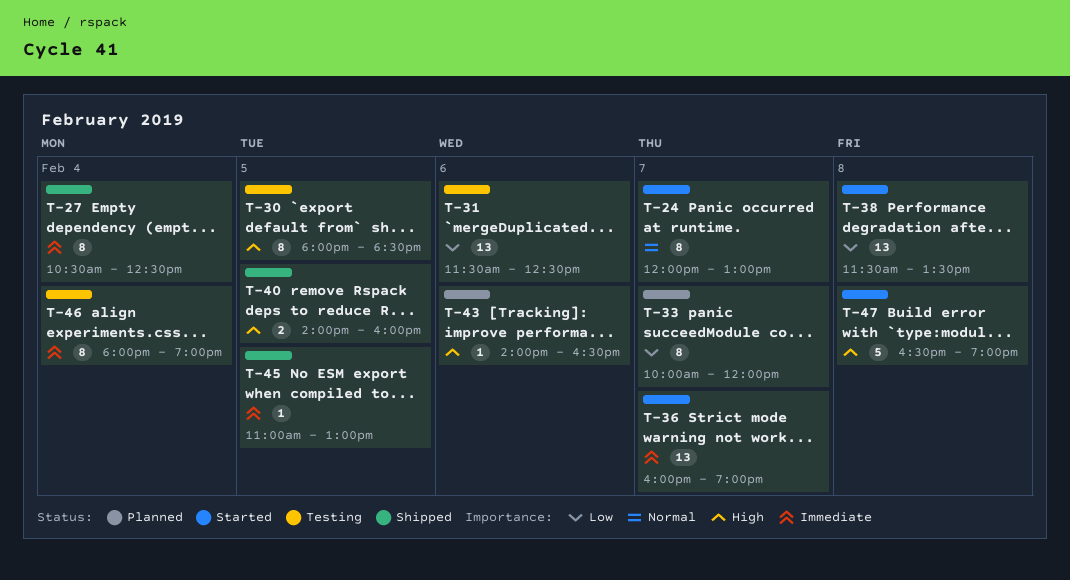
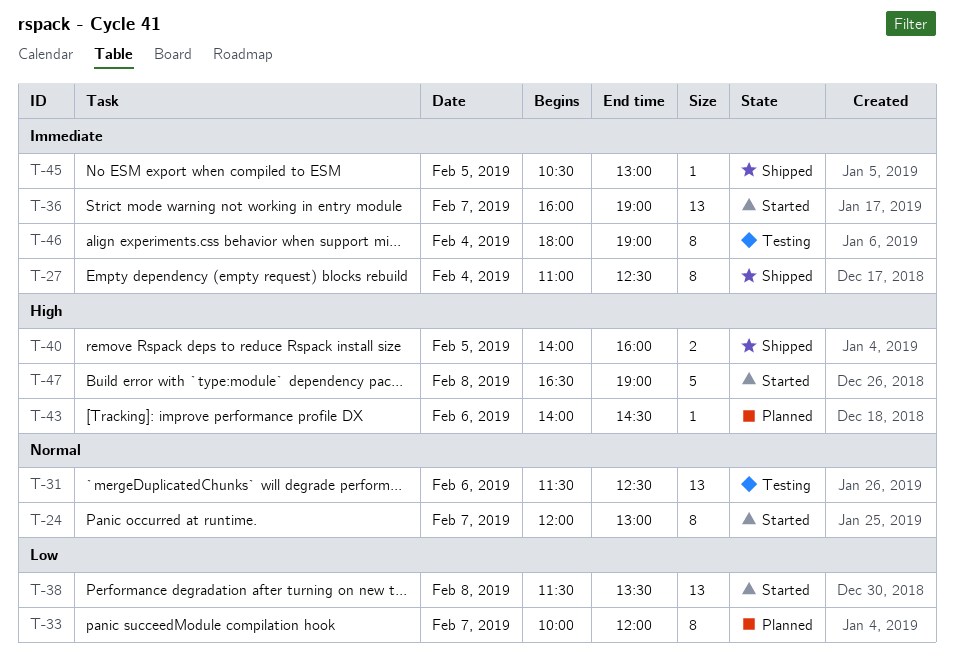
T-27, begins: 10:30 -> 11:00
T-30: present -> none
T-31, priority: Low -> Normal
T-43, ends: 16:30 -> 14:30
T-45, begins: 11:00 -> 10:30

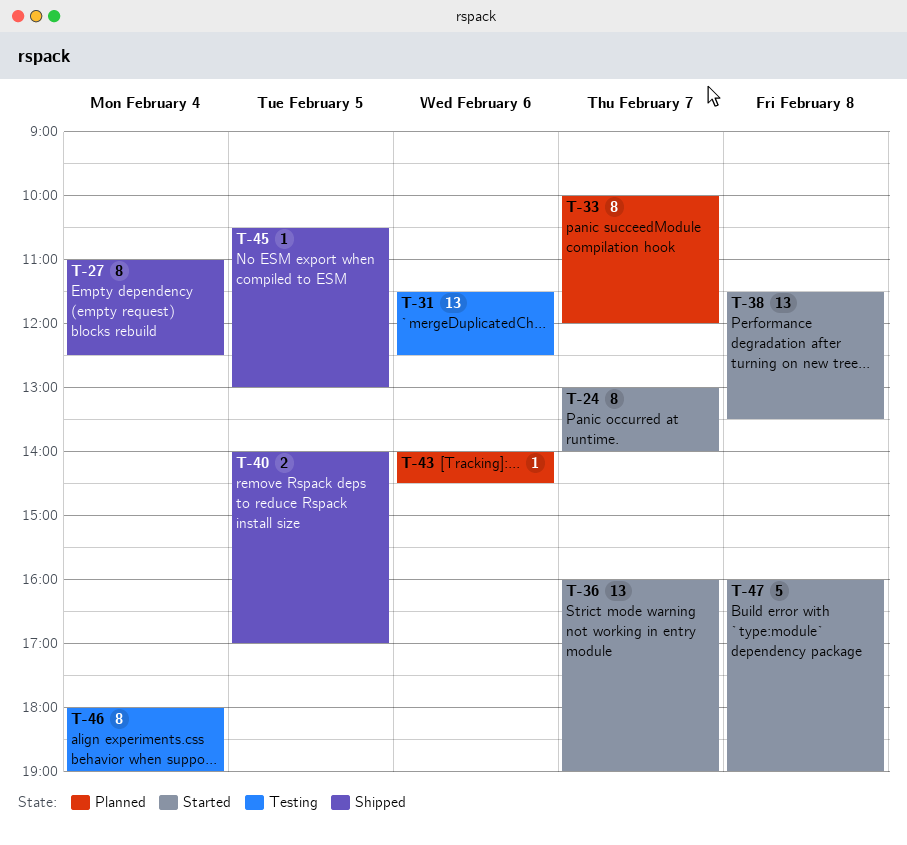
T-24, begins: 12:00 -> 13:00
T-24, ends: 13:00 -> 14:00
T-40, ends: 16:00 -> 17:00
T-47, begins: 16:30 -> 16:00

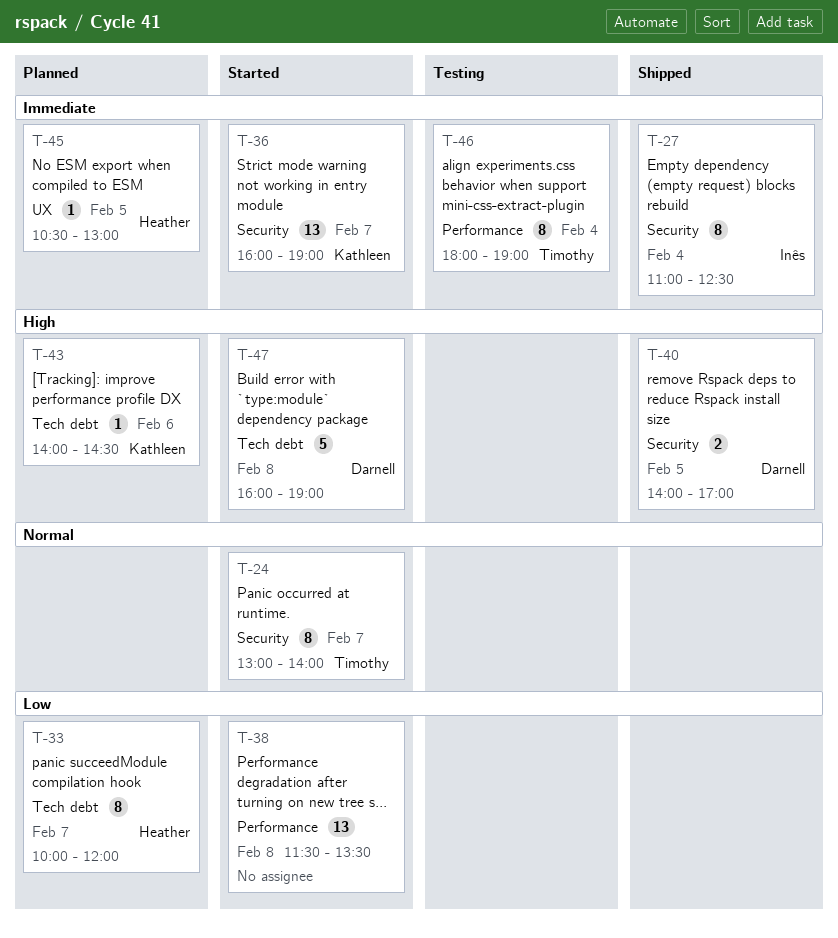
T-31: present -> none
T-45, status: Shipped -> Planned

